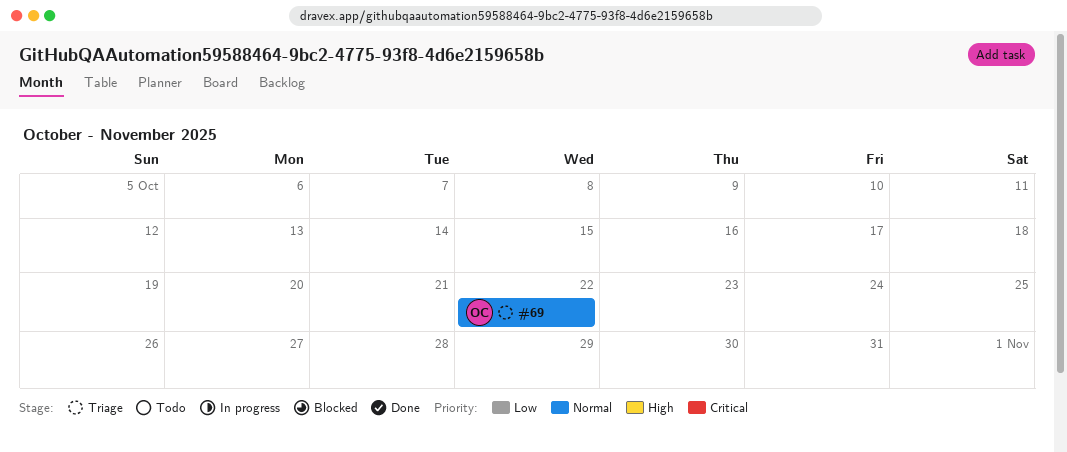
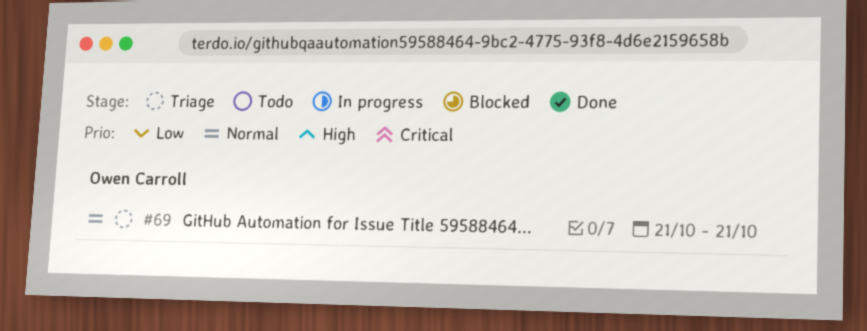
#69, start: Oct 22 -> Oct 21
#69, due: Oct 22 -> Oct 21

